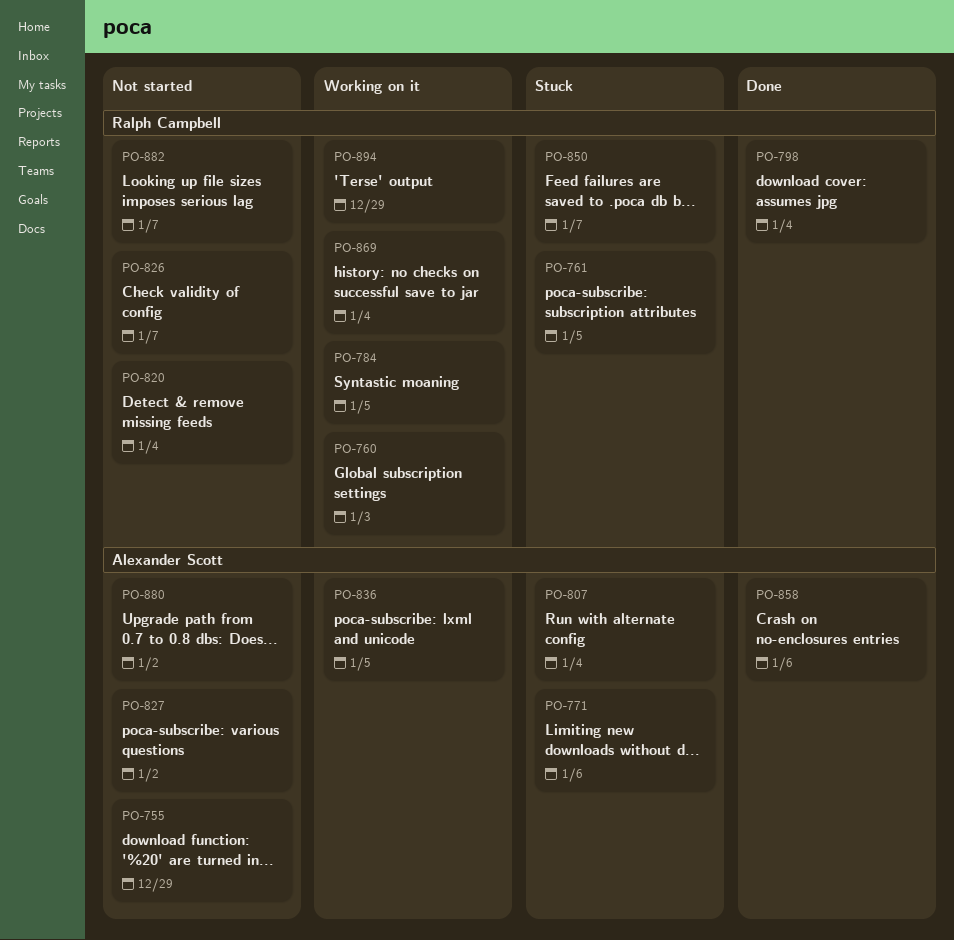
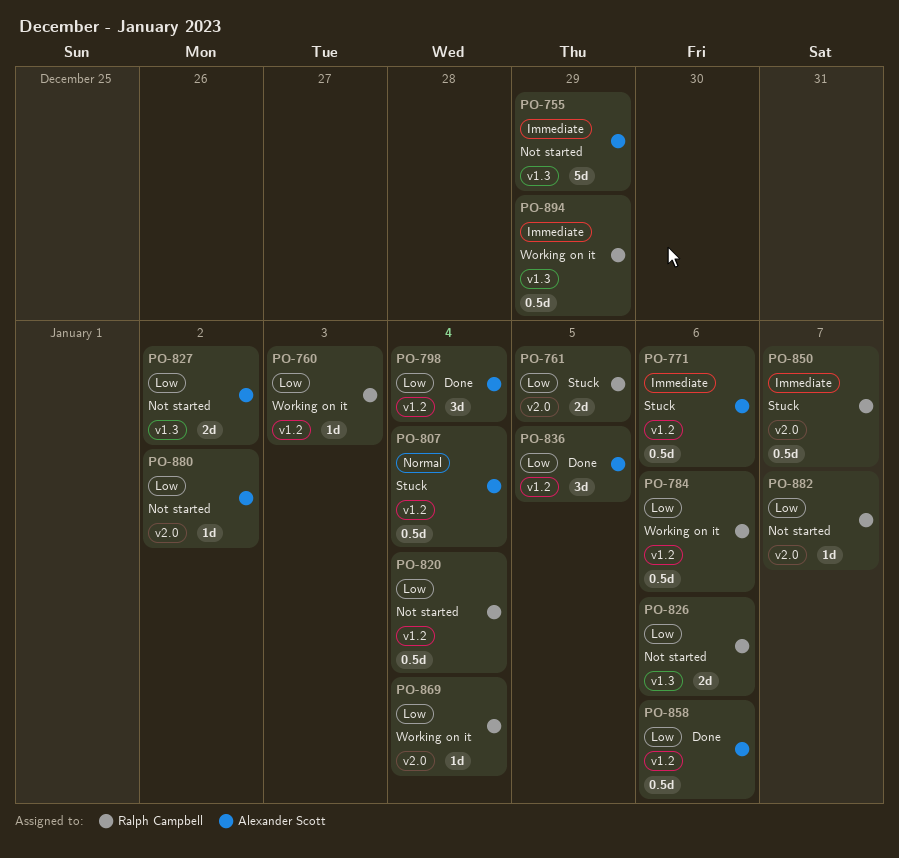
PO-784, due: Jan 5 -> Jan 6
PO-798, owner: Ralph Campbell -> Alexander Scott
PO-826, due: Jan 7 -> Jan 6
PO-836, status: Working on it -> Done

